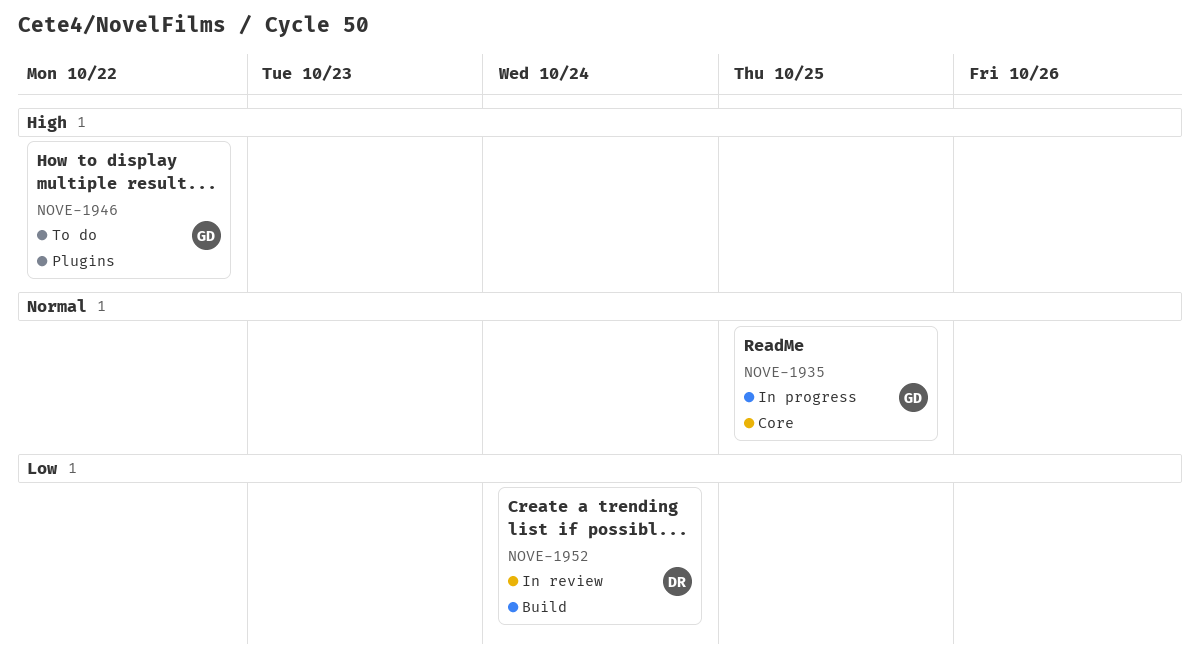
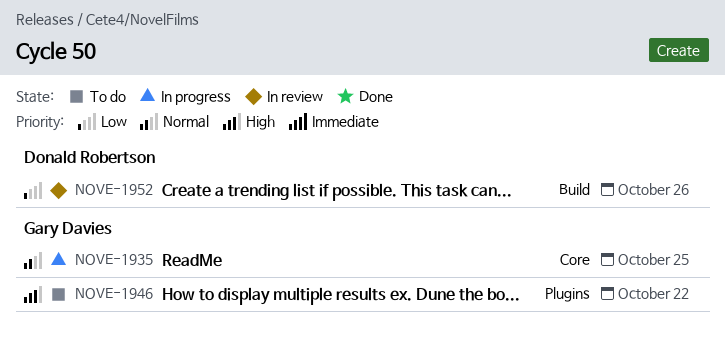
NOVE-1952, due: Oct 24 -> Oct 26

